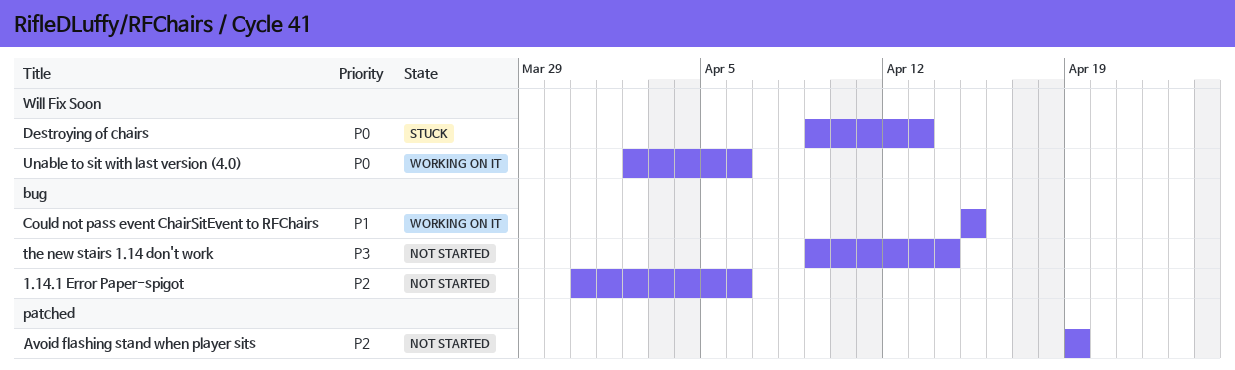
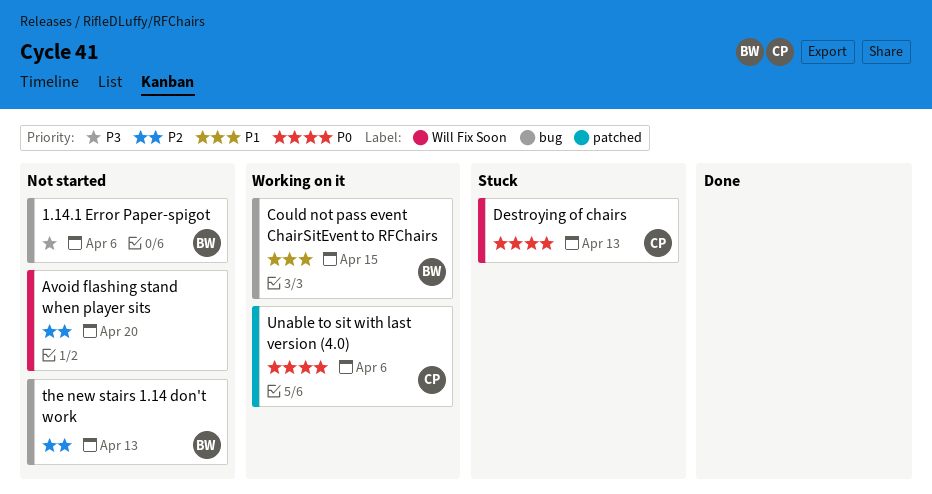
1.14.1 Error Paper-spigot, priority: P2 -> P3
Avoid flashing stand when player sits, label: patched -> Will Fix Soon
Avoid flashing stand when player sits, due: Apr 19 -> Apr 20
the new stairs 1.14 don't work, priority: P3 -> P2
the new stairs 1.14 don't work, due: Apr 14 -> Apr 13
Unable to sit with last version (4.0), label: Will Fix Soon -> patched

